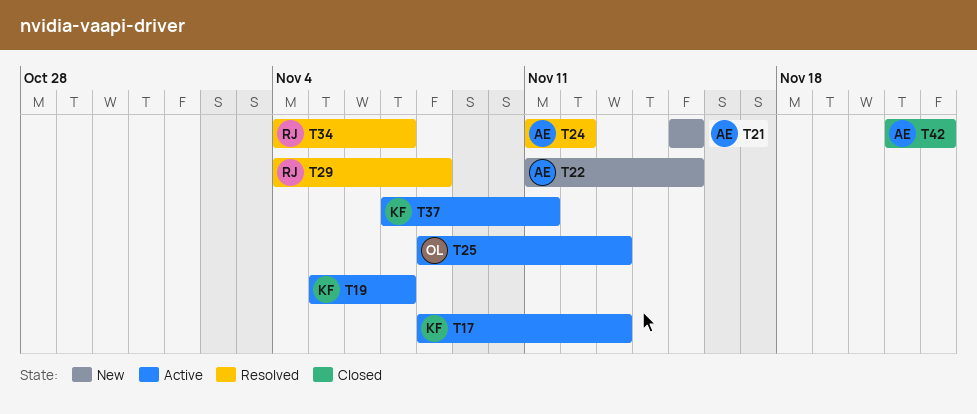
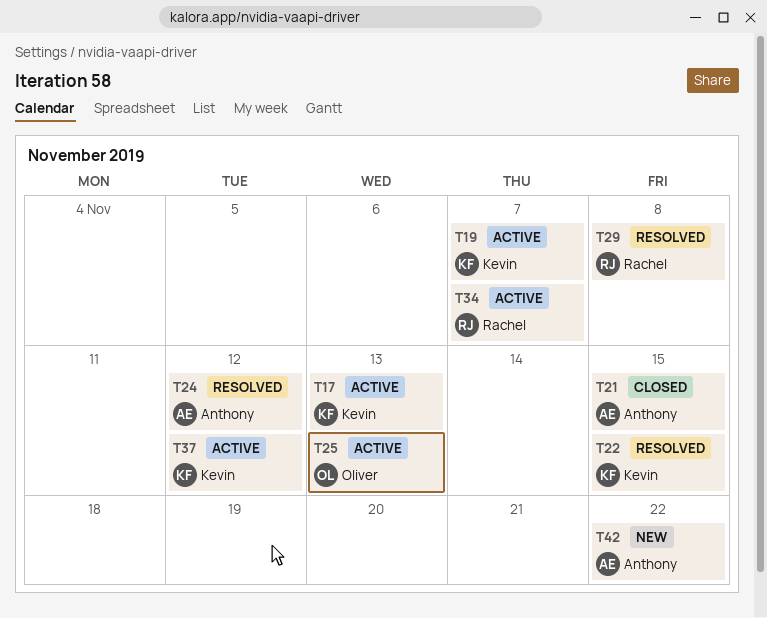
T21, status: New -> Closed
T22, status: New -> Resolved
T22, owner: Anthony -> Kevin
T34, status: Resolved -> Active
T37, due: Nov 11 -> Nov 12
T42, status: Closed -> New

